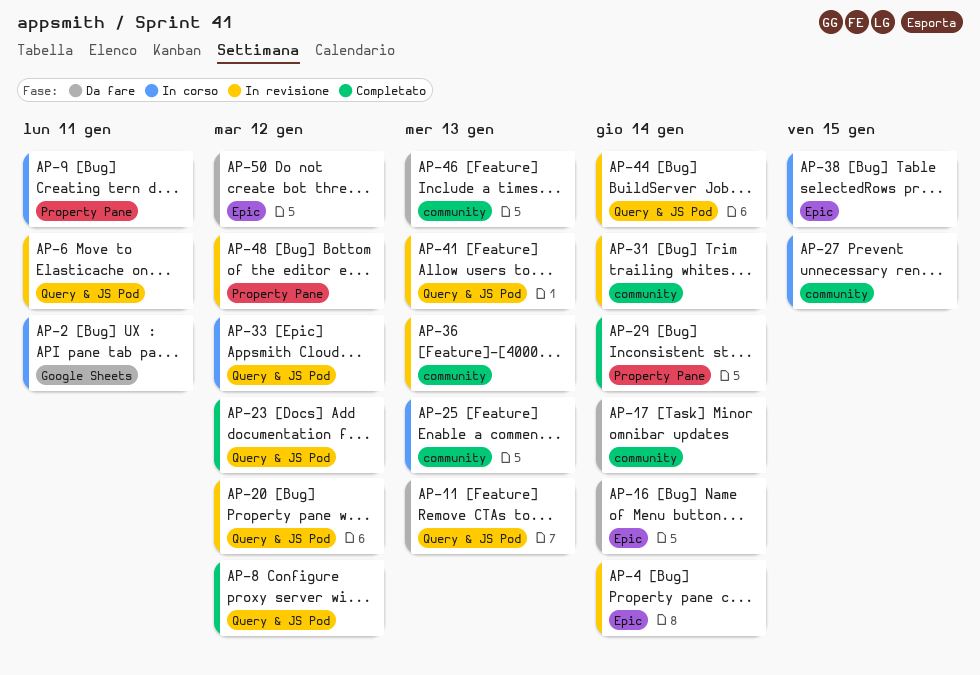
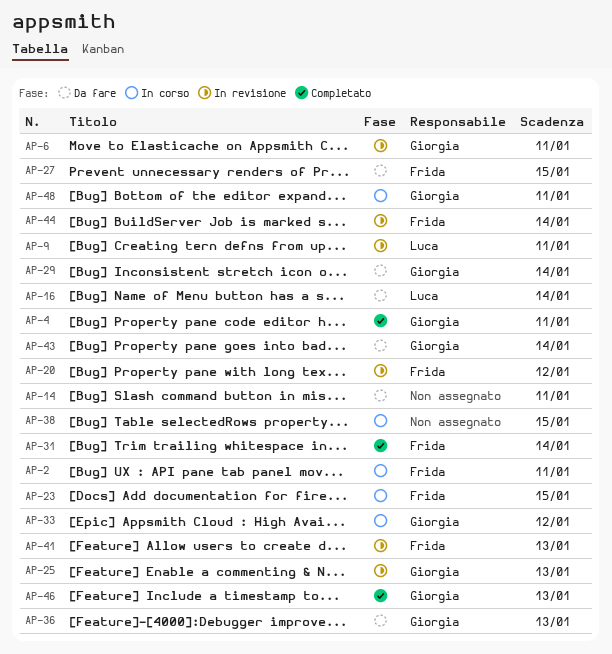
AP-4, status: In revisione -> Completato
AP-4, due: Jan 14 -> Jan 11
AP-8: present -> none
AP-9, status: In corso -> In revisione
AP-11: present -> none
AP-14: none -> present
AP-17: present -> none
AP-23, status: Completato -> In corso
AP-23, due: Jan 12 -> Jan 15
AP-25, status: In corso -> In revisione
AP-27, status: In corso -> Da fare
AP-29, status: Completato -> Da fare
AP-31, status: In revisione -> Completato
AP-36, status: In revisione -> Da fare
AP-43: none -> present
AP-46, status: Da fare -> Completato
AP-48, status: In revisione -> In corso
AP-48, due: Jan 12 -> Jan 11
AP-50: present -> none

